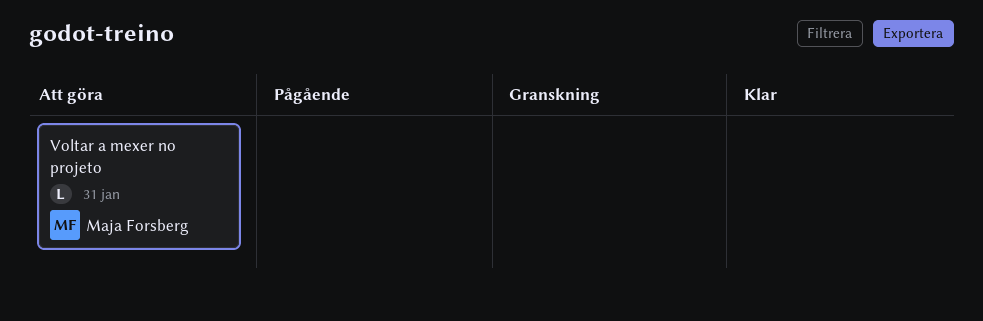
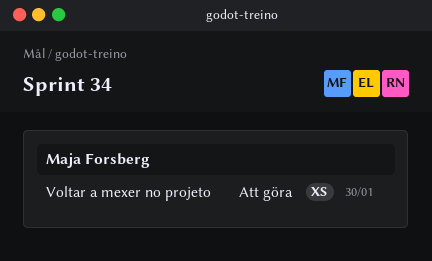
Voltar a mexer no projeto, estimate: L -> XS
Voltar a mexer no projeto, due: Jan 31 -> Jan 30

